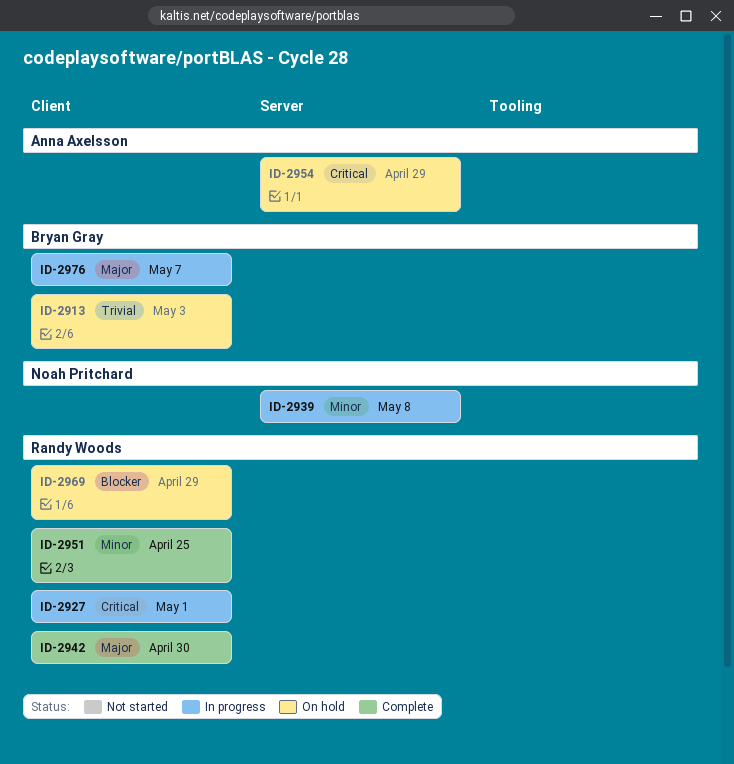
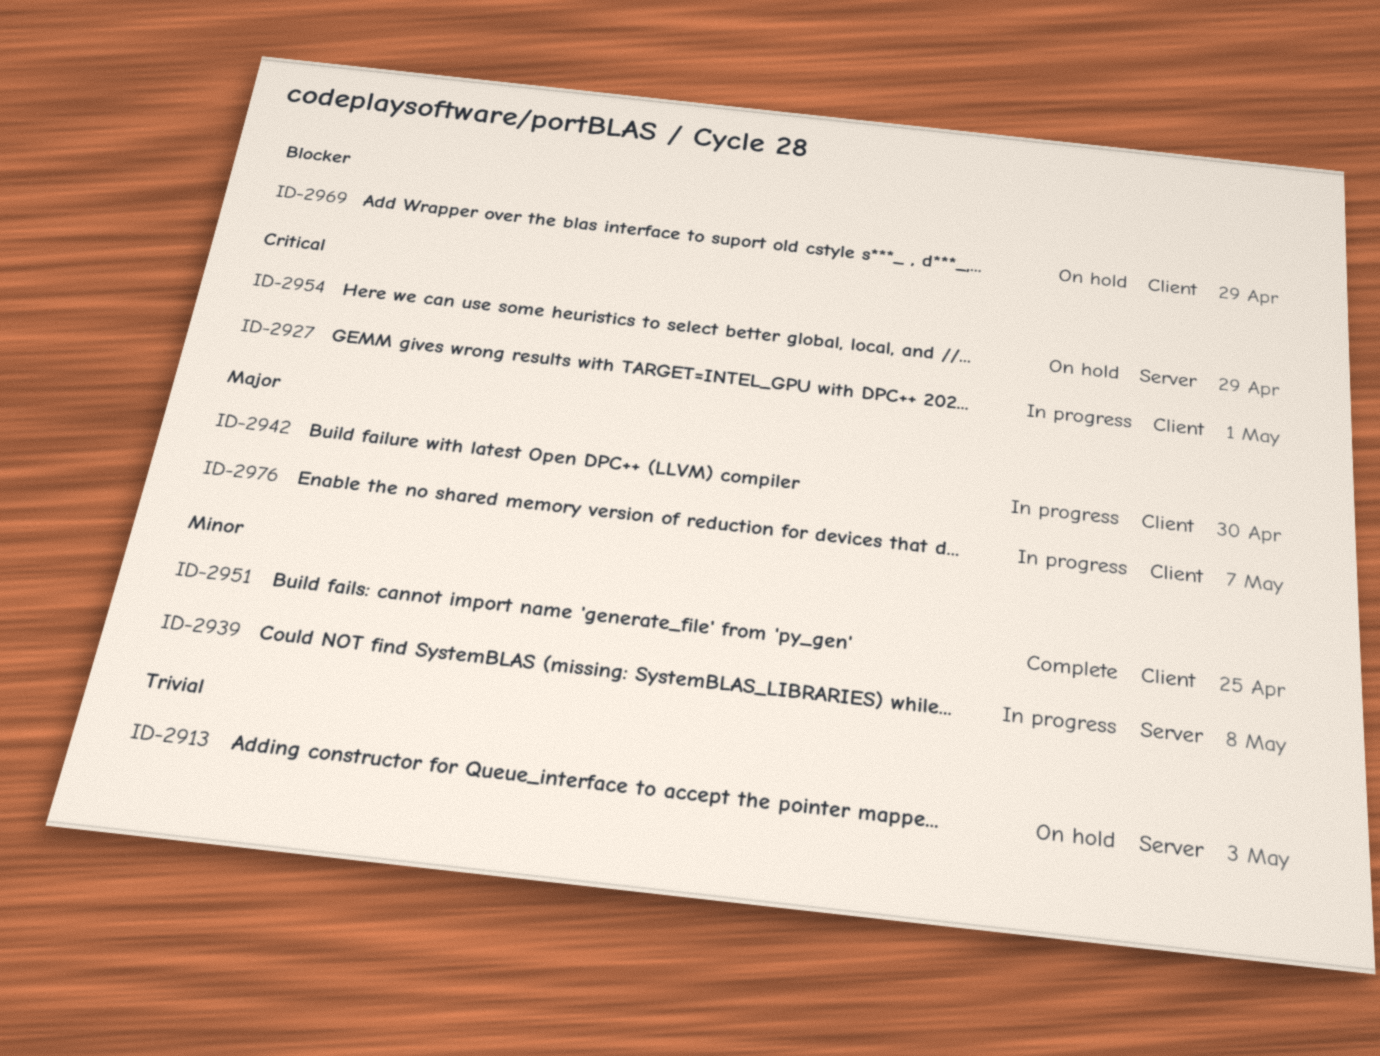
ID-2913, label: Client -> Server
ID-2942, status: Complete -> In progress

